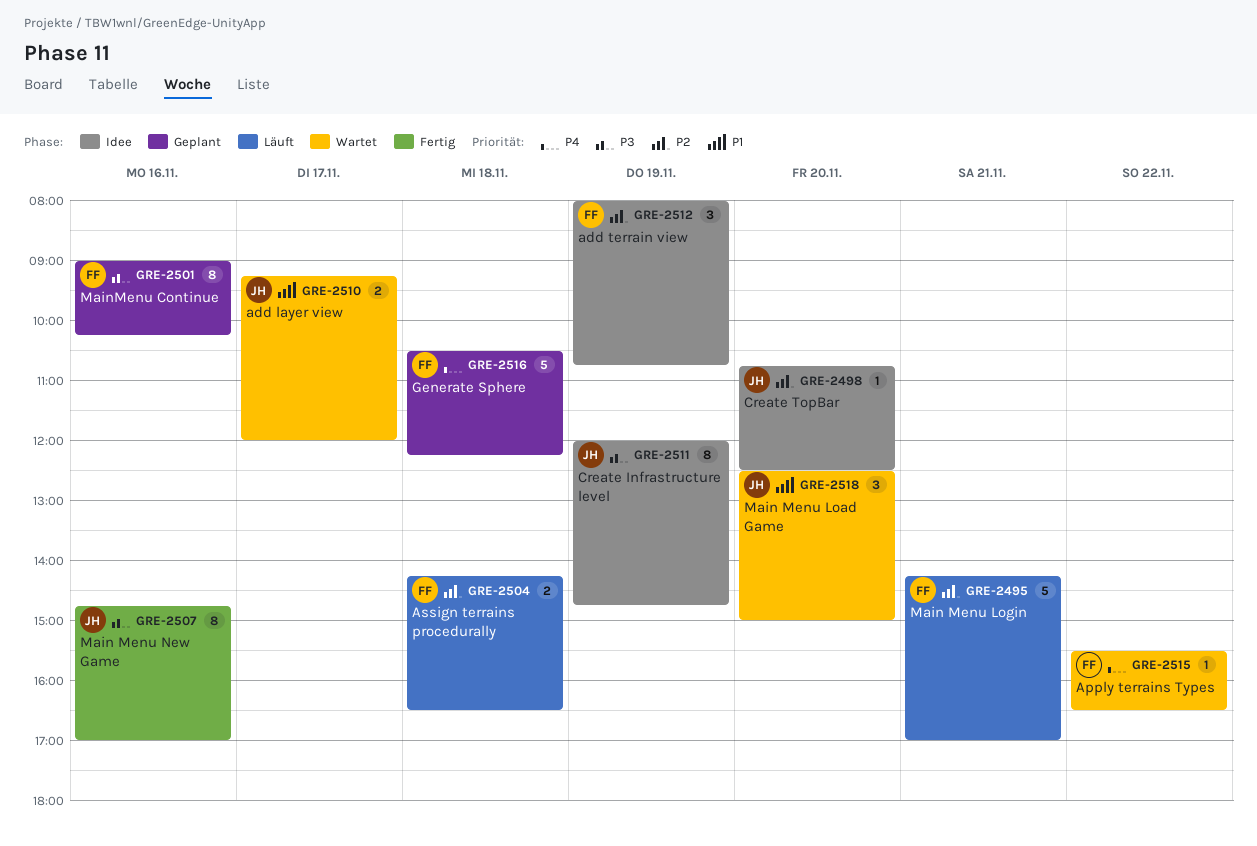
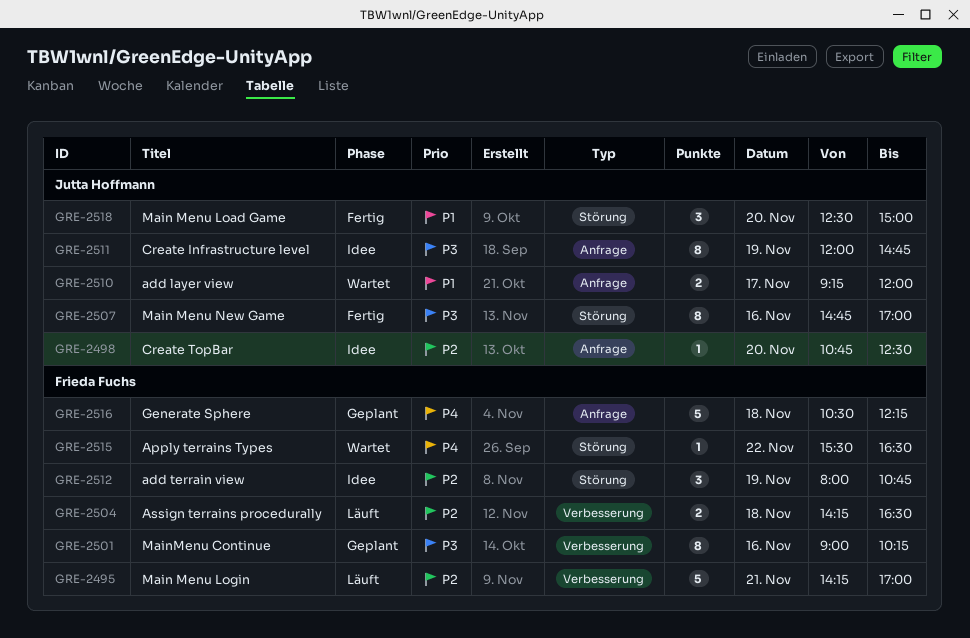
GRE-2518, status: Wartet -> Fertig

